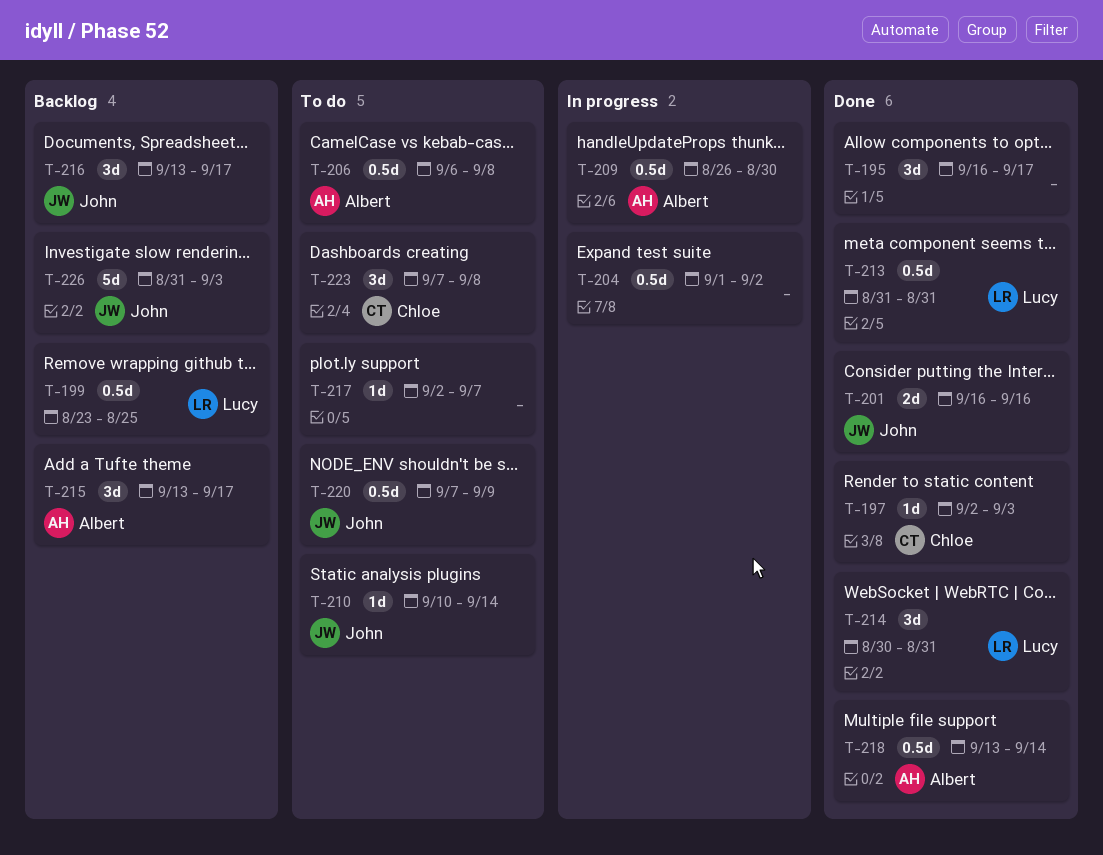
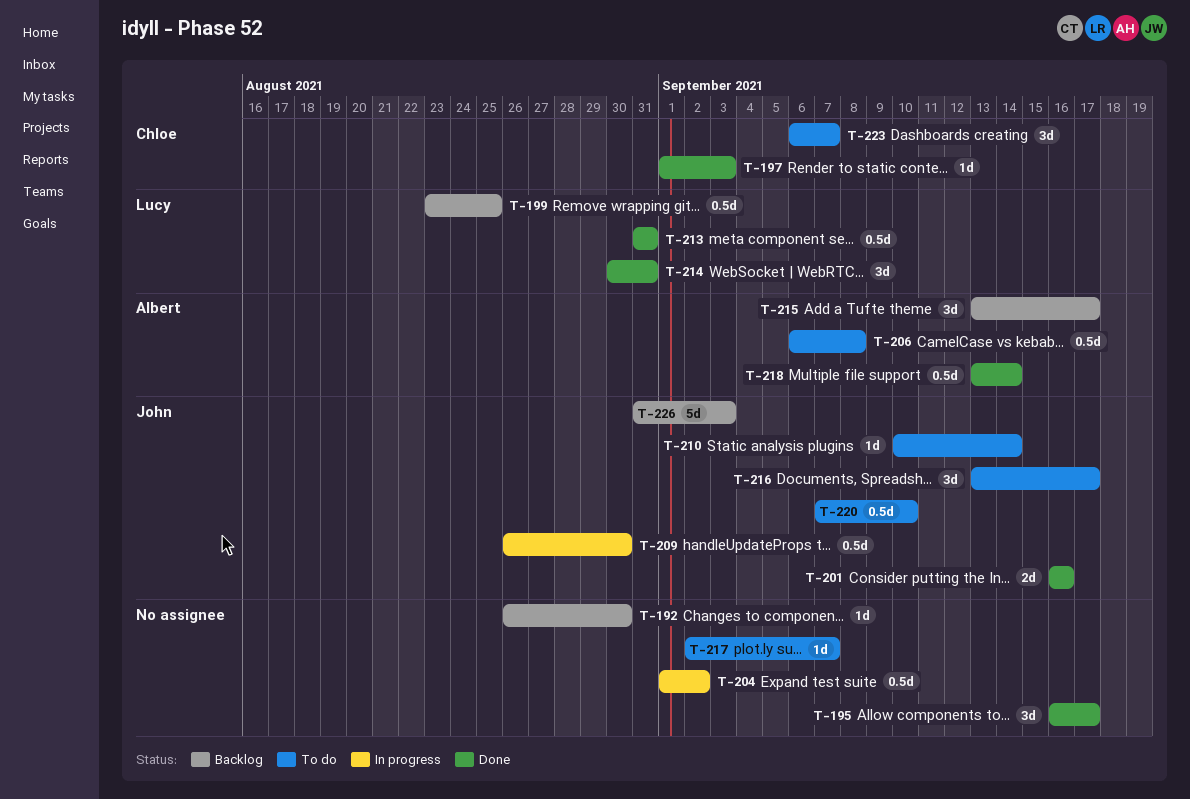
T-192: none -> present
T-197, start: Sep 2 -> Sep 1
T-209, owner: Albert -> John
T-216, status: Backlog -> To do
T-220, due: Sep 9 -> Sep 10
T-223, start: Sep 7 -> Sep 6
T-223, due: Sep 8 -> Sep 7

